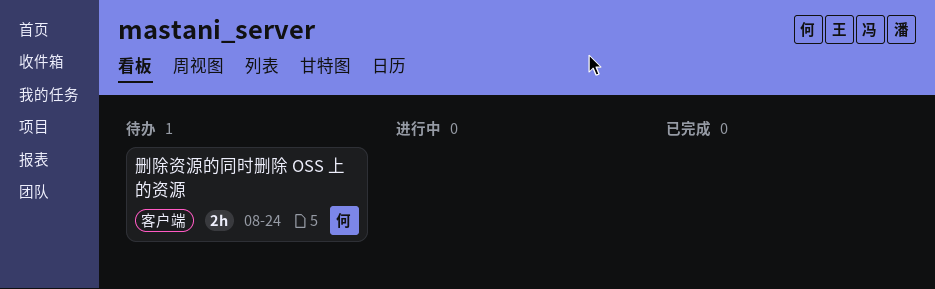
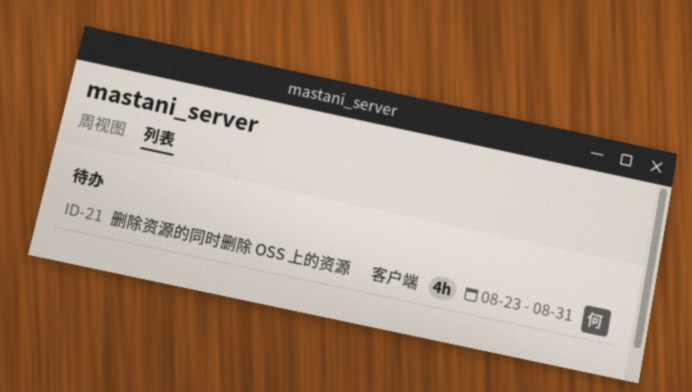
删除资源的同时删除 OSS 上的资源, estimate: 2h -> 4h
删除资源的同时删除 OSS 上的资源, due: Aug 24 -> Aug 31

